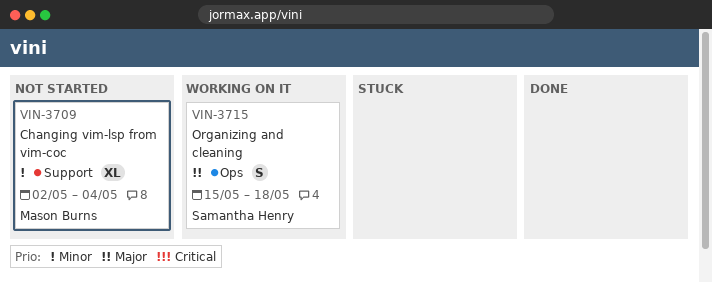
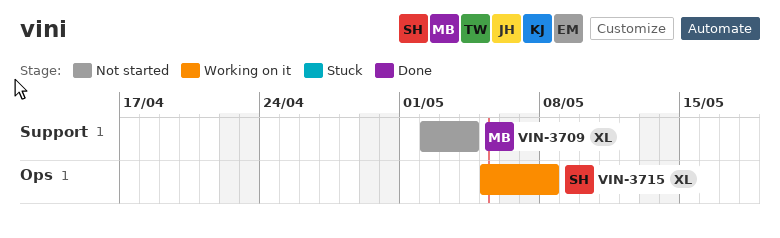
VIN-3715, estimate: S -> XL
VIN-3715, start: May 15 -> May 5
VIN-3715, due: May 18 -> May 8

